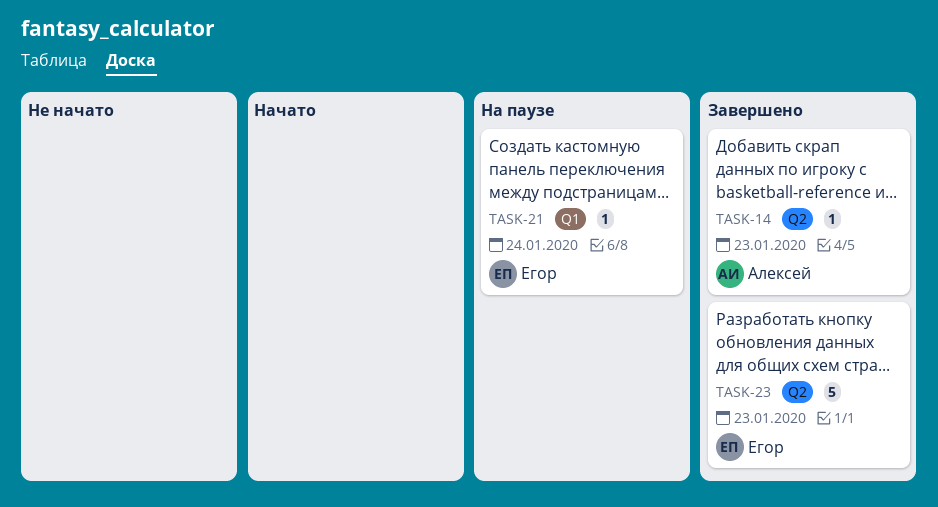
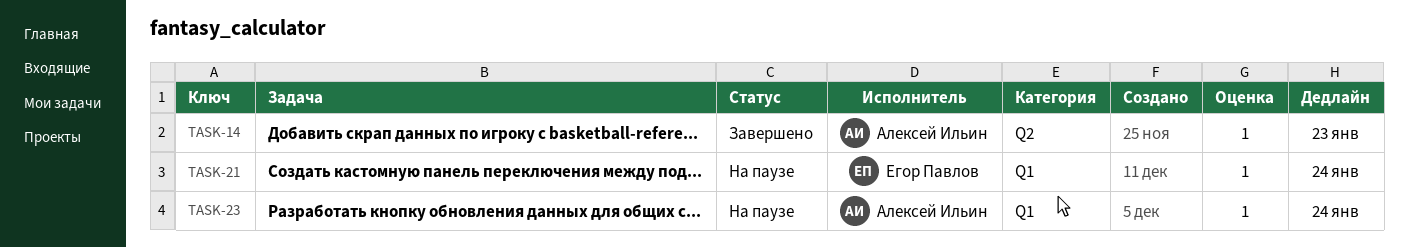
TASK-23, status: Завершено -> На паузе
TASK-23, owner: Егор Павлов -> Алексей Ильин
TASK-23, label: Q2 -> Q1
TASK-23, estimate: 5 -> 1
TASK-23, due: Jan 23 -> Jan 24

